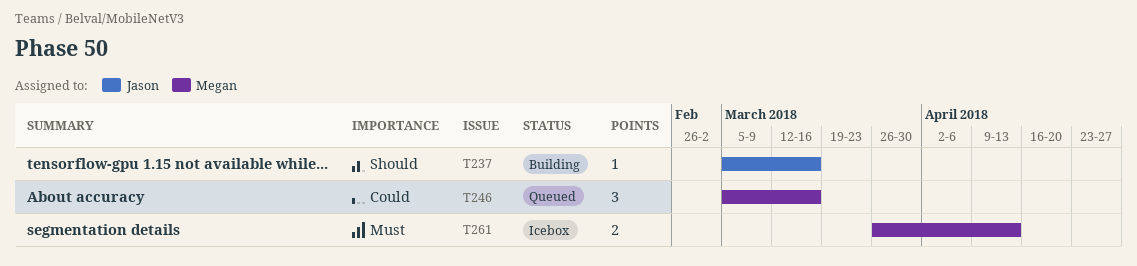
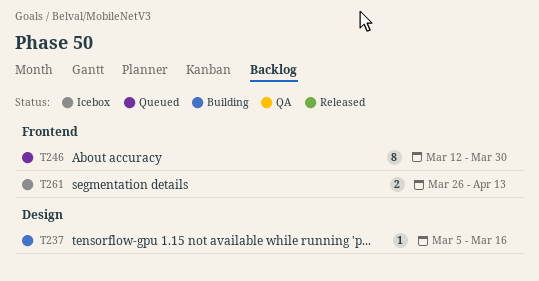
T246, estimate: 3 -> 8
T246, start: Mar 5 -> Mar 12
T246, due: Mar 16 -> Mar 30

